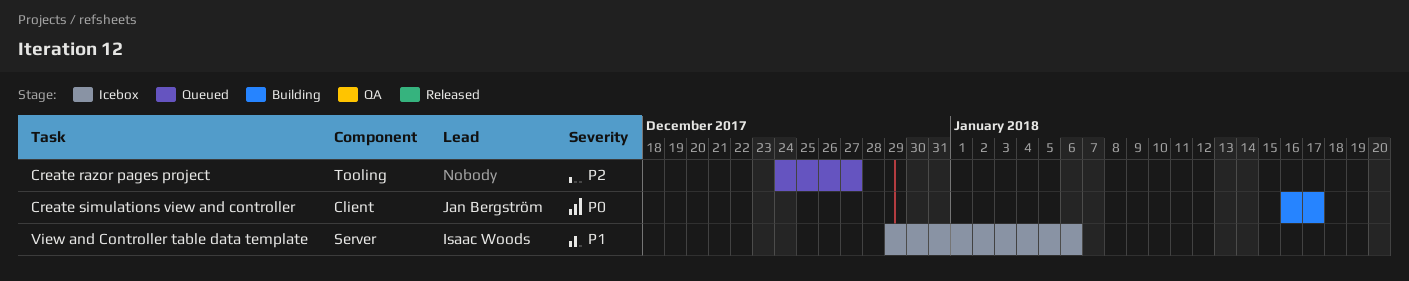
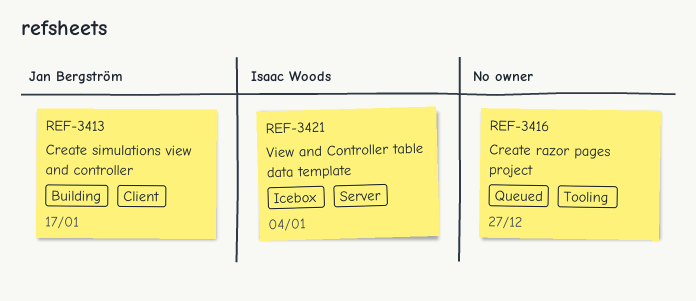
View and Controller table data template, due: Jan 6 -> Jan 4

